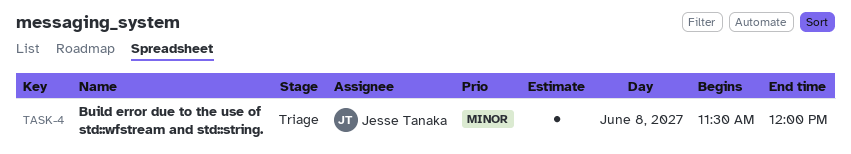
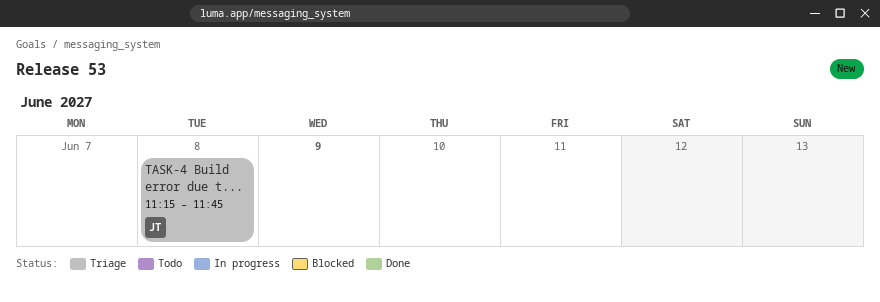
TASK-4, begins: 11:30 -> 11:15
TASK-4, ends: 12:00 -> 11:45

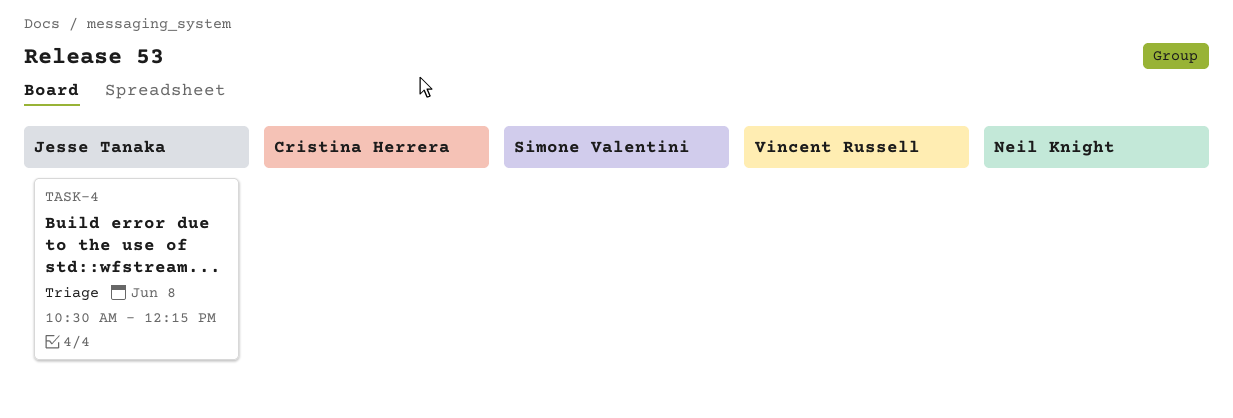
TASK-4, begins: 11:15 -> 10:30
TASK-4, ends: 11:45 -> 12:15

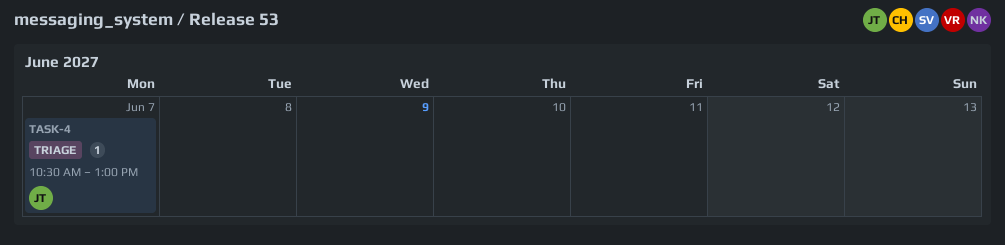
TASK-4, day: Jun 8 -> Jun 7
TASK-4, ends: 12:15 -> 13:00

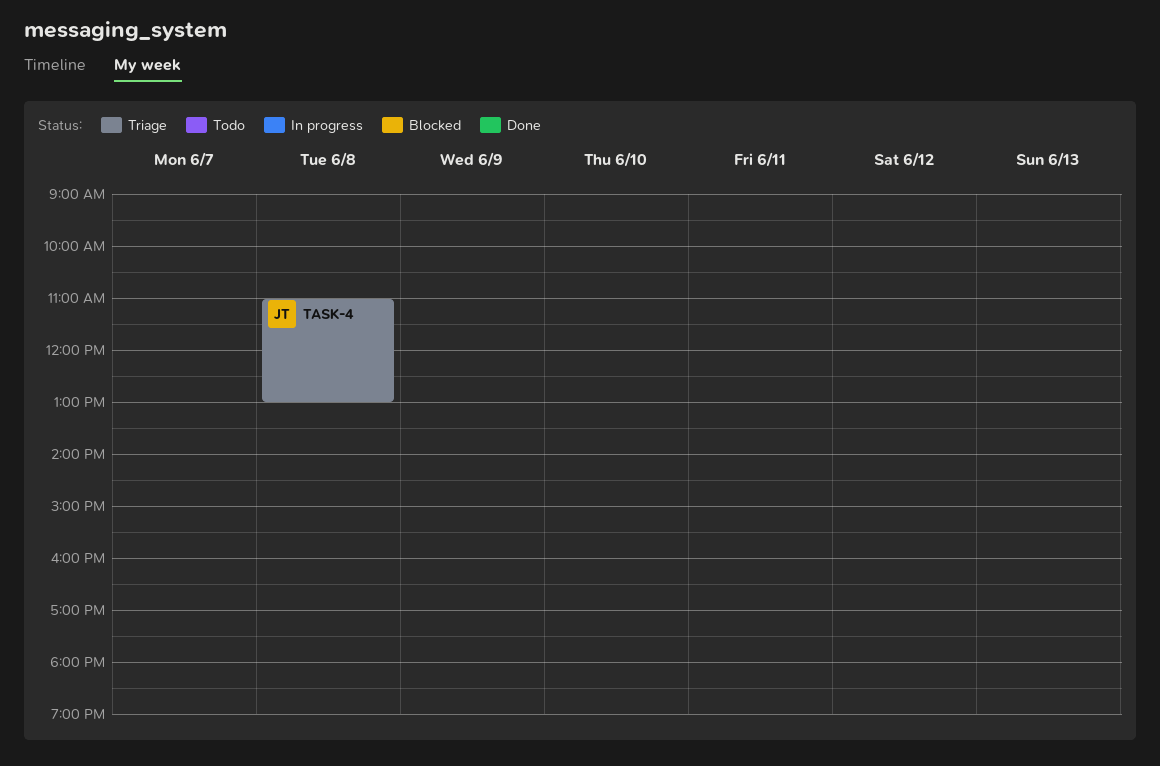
TASK-4, day: Jun 7 -> Jun 8
TASK-4, begins: 10:30 -> 11:00

